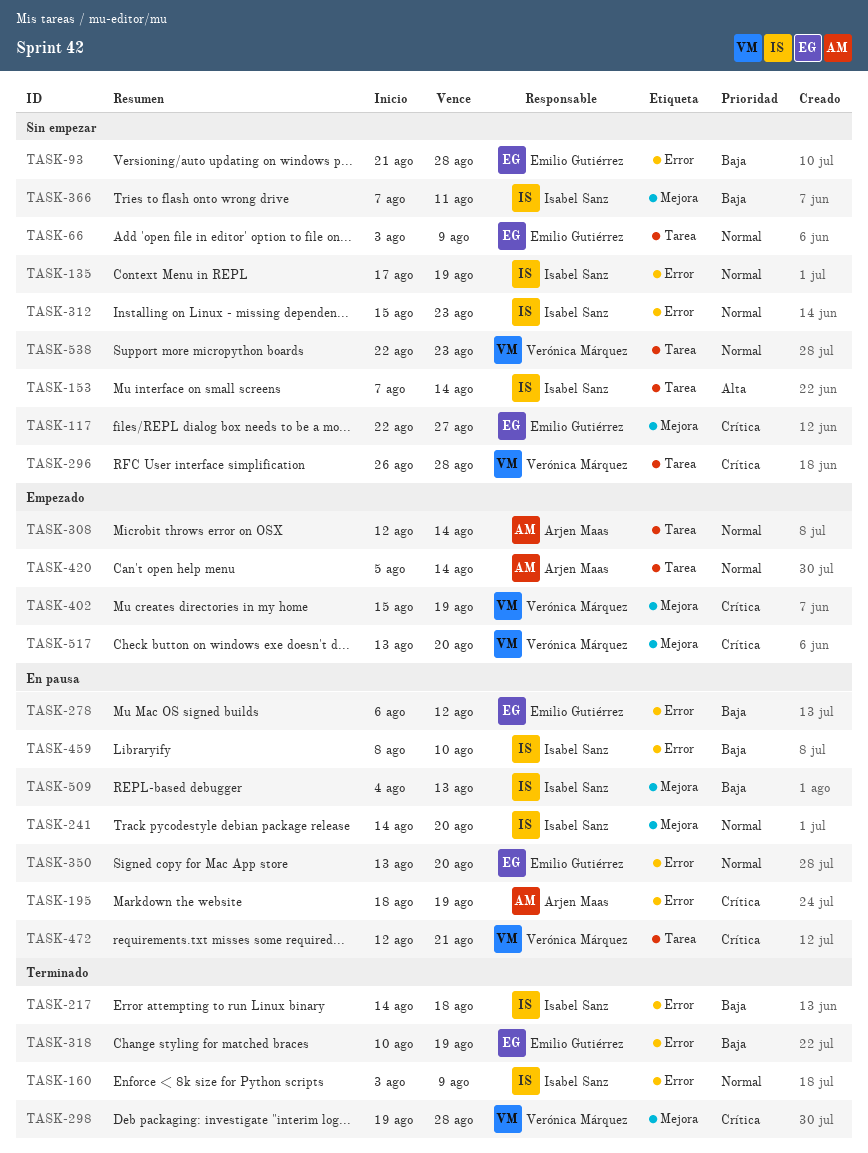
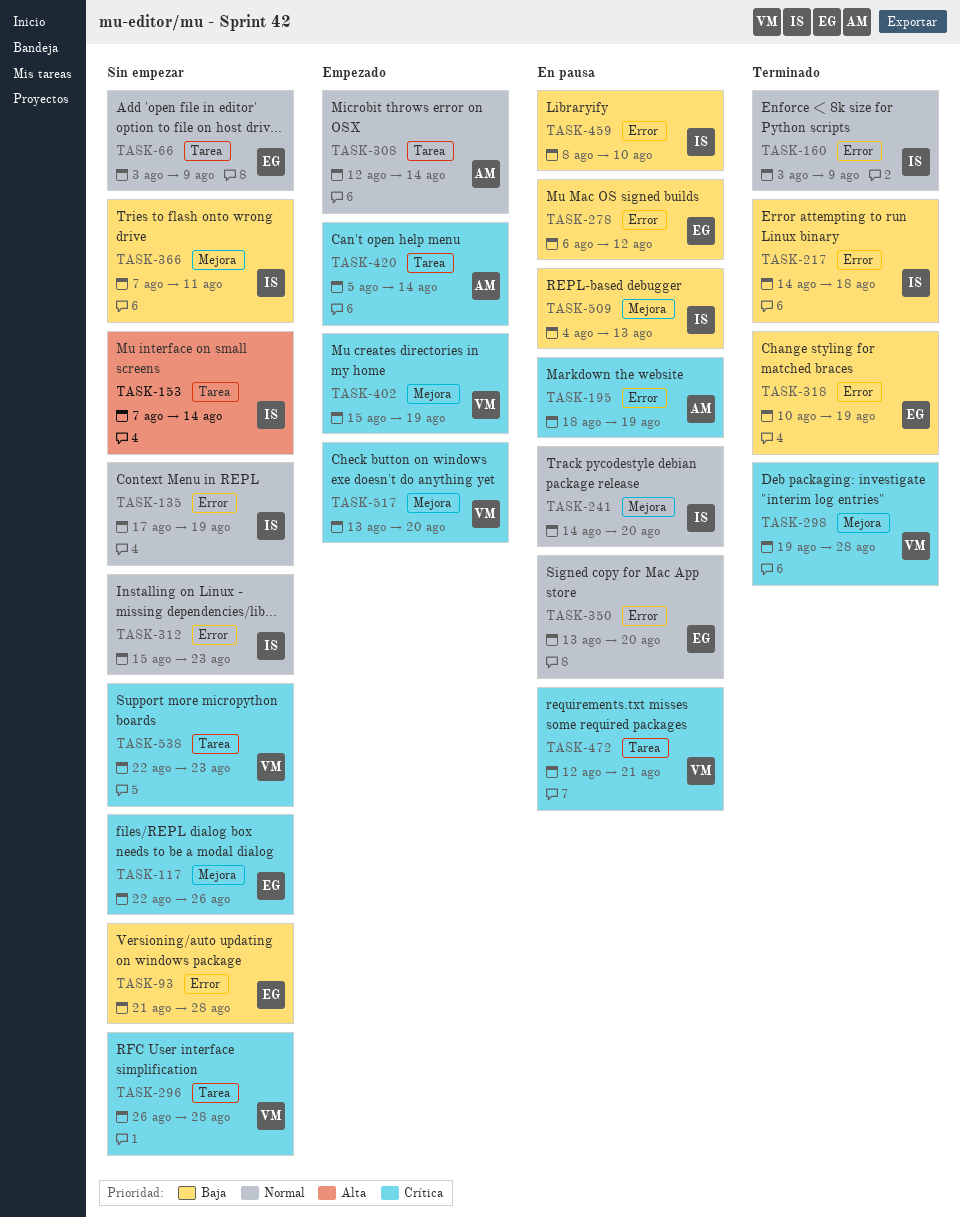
TASK-117, due: Aug 27 -> Aug 26
TASK-420, priority: Normal -> Crítica
TASK-538, priority: Normal -> Crítica

